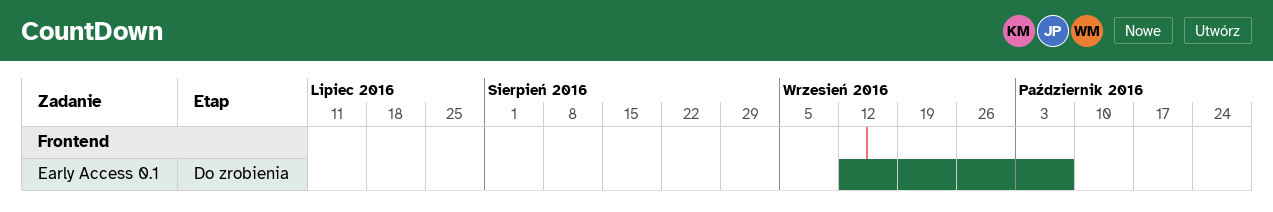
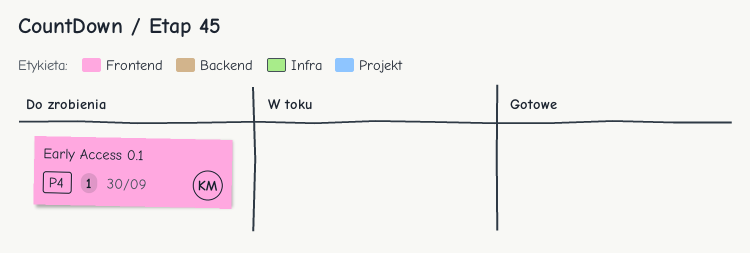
Early Access 0.1, due: Oct 7 -> Sep 30

